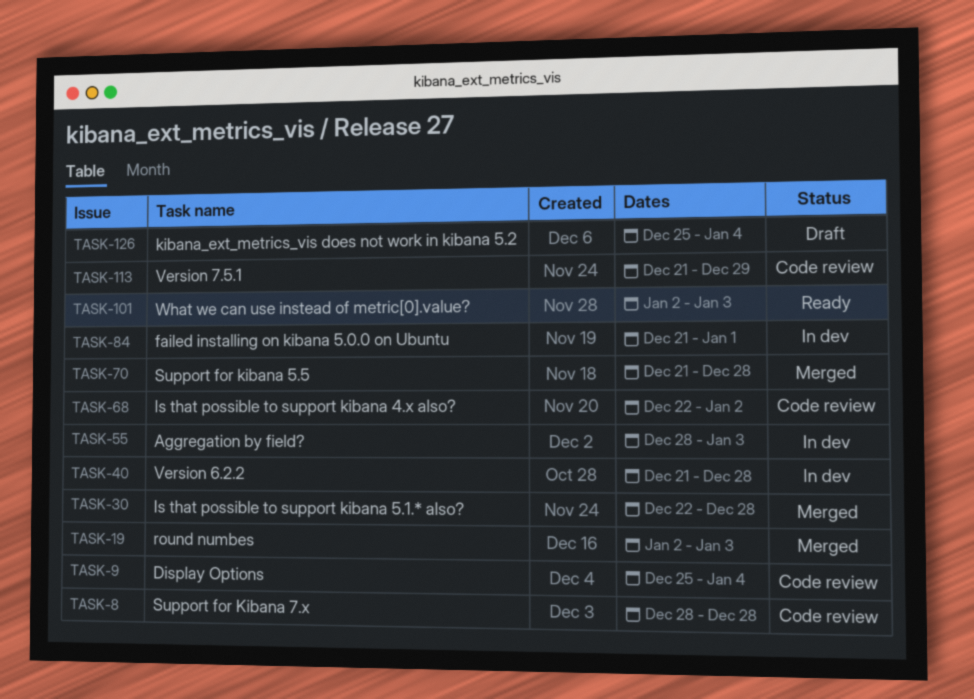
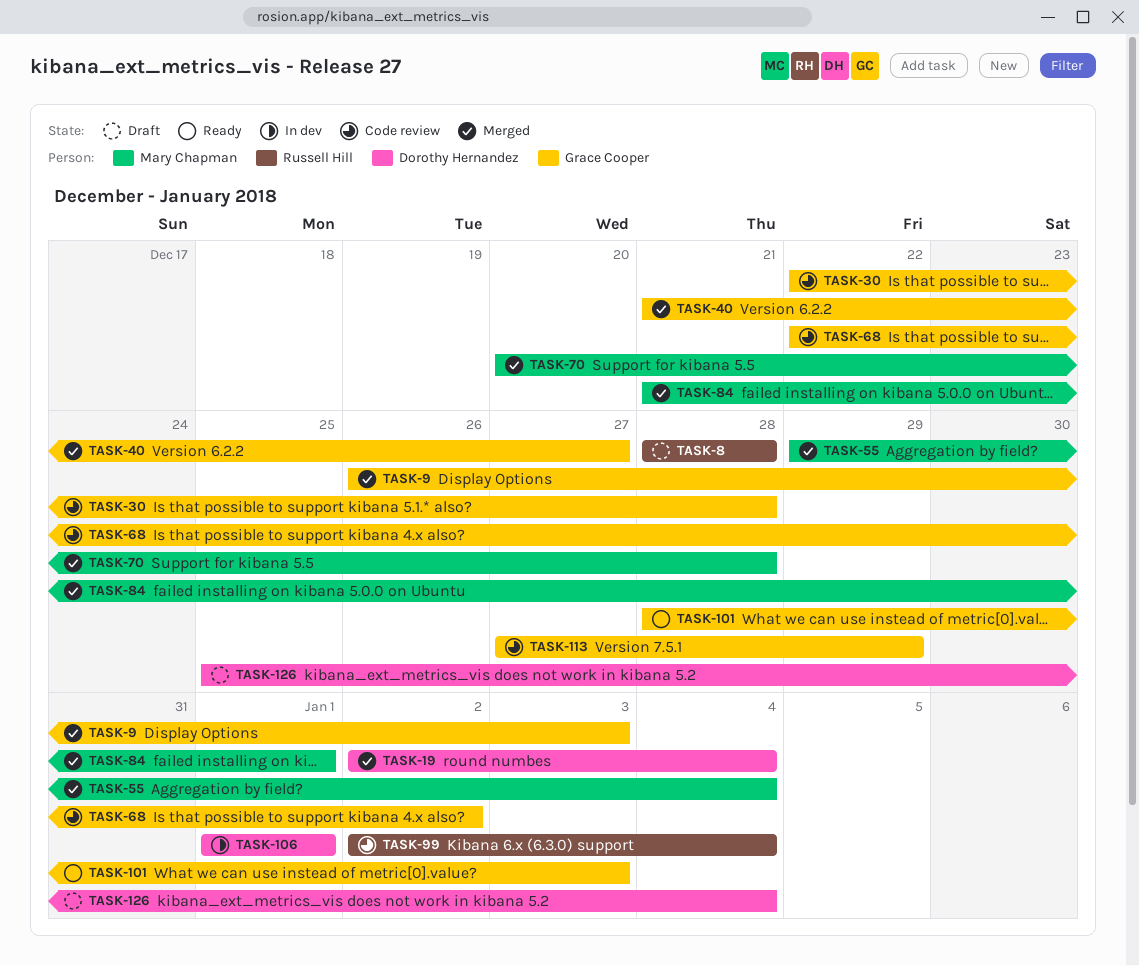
TASK-8, status: Code review -> Draft
TASK-9, status: Code review -> Merged
TASK-9, start: Dec 25 -> Dec 26
TASK-9, due: Jan 4 -> Jan 3
TASK-19, due: Jan 3 -> Jan 4
TASK-30, status: Merged -> Code review
TASK-40, status: In dev -> Merged
TASK-40, due: Dec 28 -> Dec 27
TASK-55, status: In dev -> Merged
TASK-55, start: Dec 28 -> Dec 29
TASK-55, due: Jan 3 -> Jan 4
TASK-70, start: Dec 21 -> Dec 20
TASK-84, status: In dev -> Merged
TASK-99: none -> present
TASK-101, start: Jan 2 -> Dec 28
TASK-106: none -> present
TASK-113, start: Dec 21 -> Dec 27

